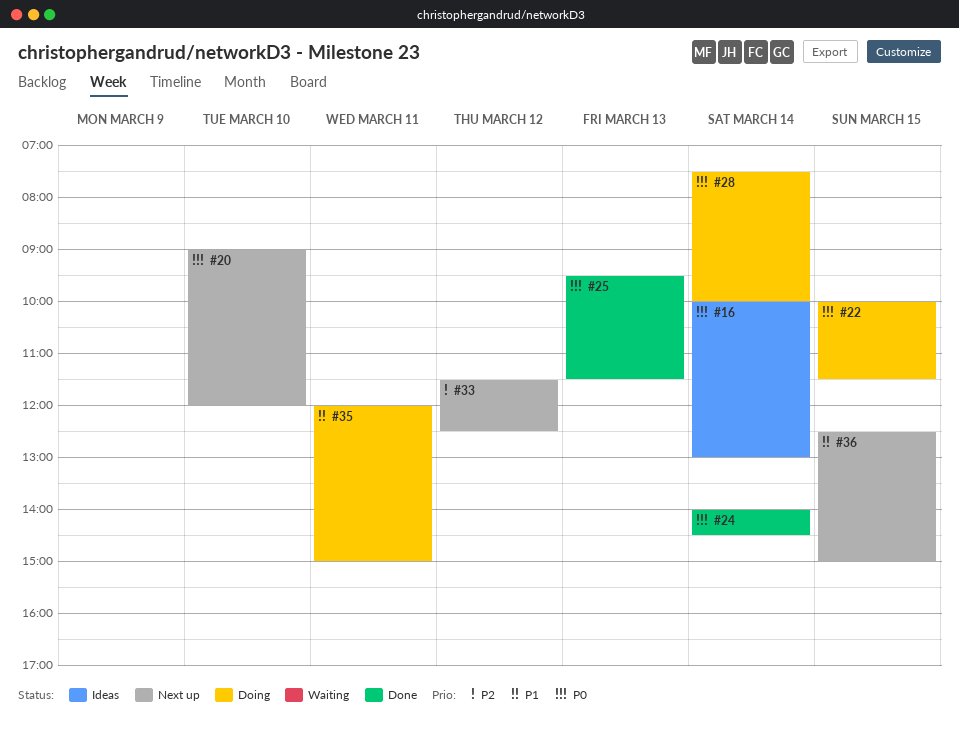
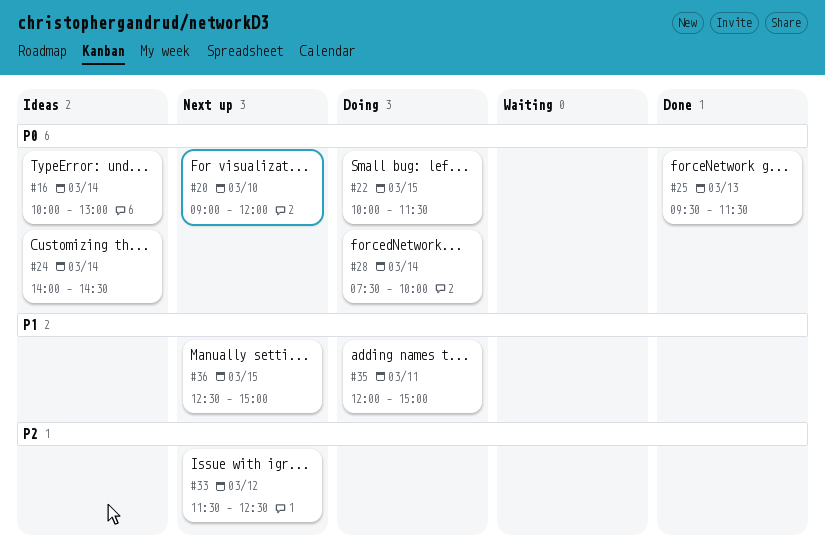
#24, status: Done -> Ideas

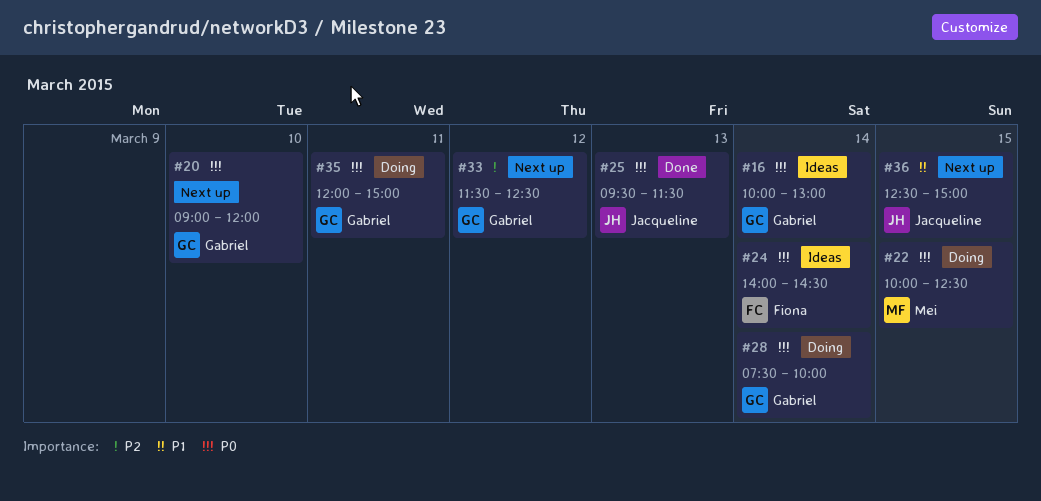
#22, ends: 11:30 -> 12:30
#35, priority: P1 -> P0

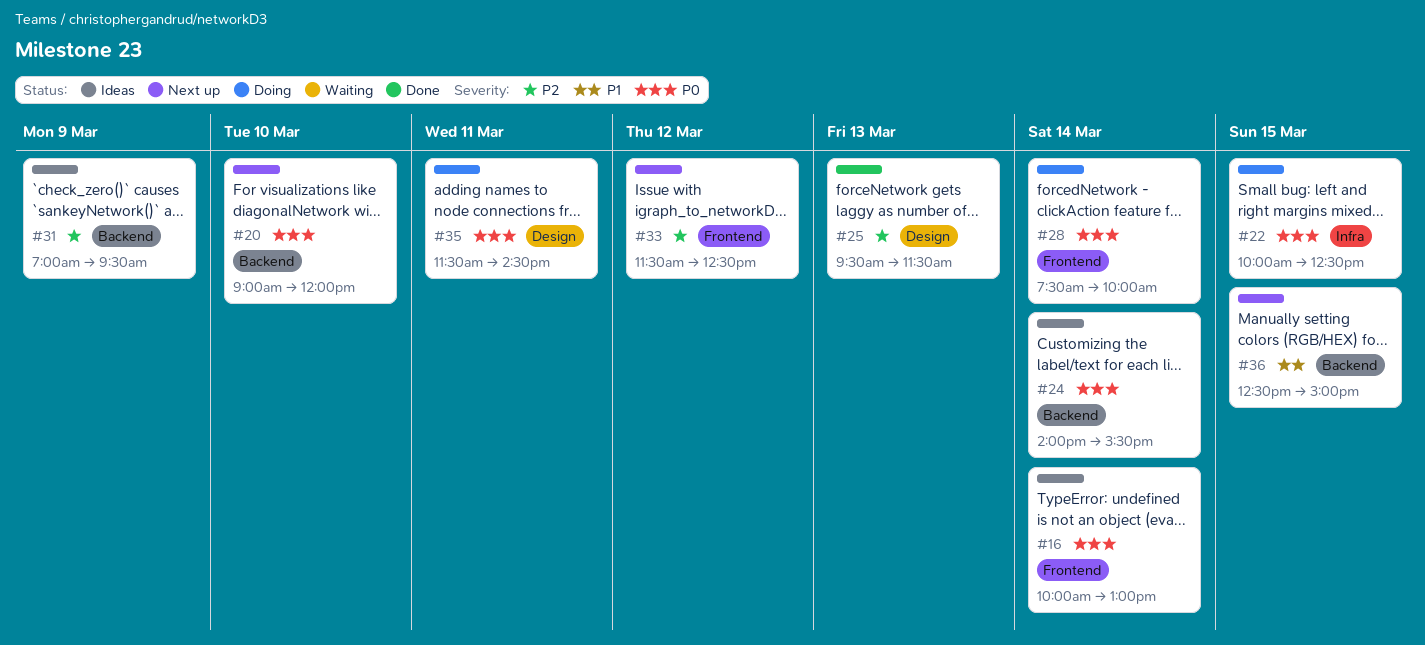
#24, ends: 14:30 -> 15:30
#25, priority: P0 -> P2
#31: none -> present
#35, begins: 12:00 -> 11:30
#35, ends: 15:00 -> 14:30

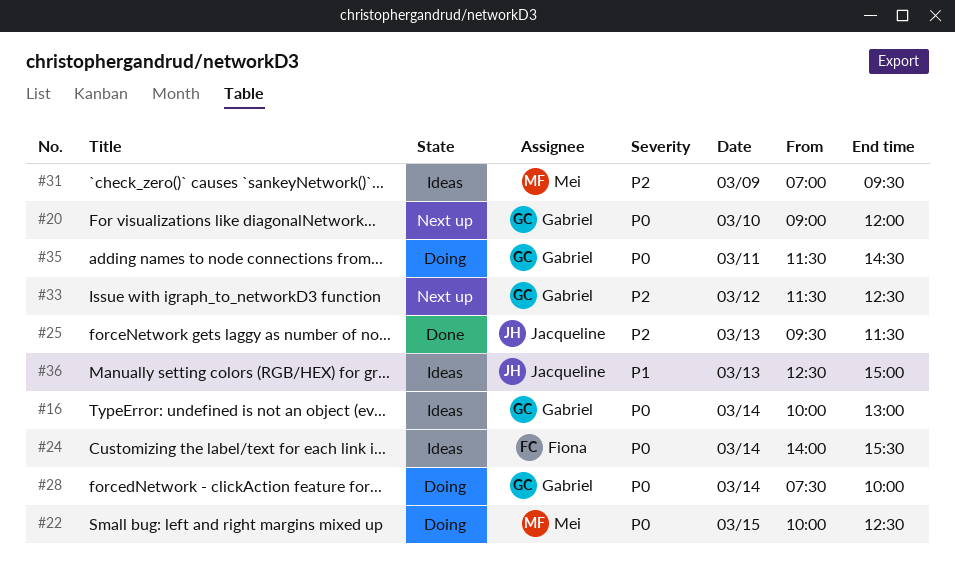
#36, status: Next up -> Ideas
#36, day: Mar 15 -> Mar 13

